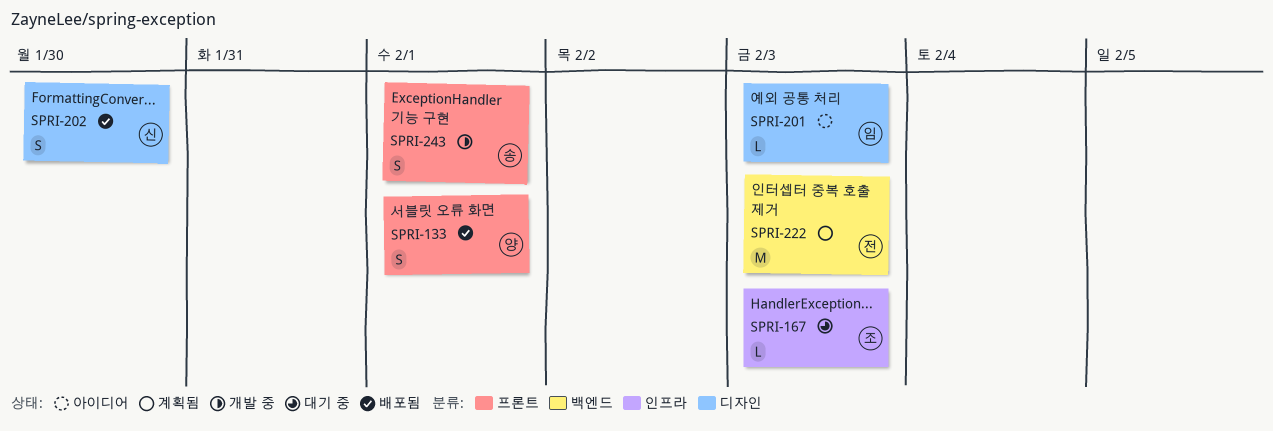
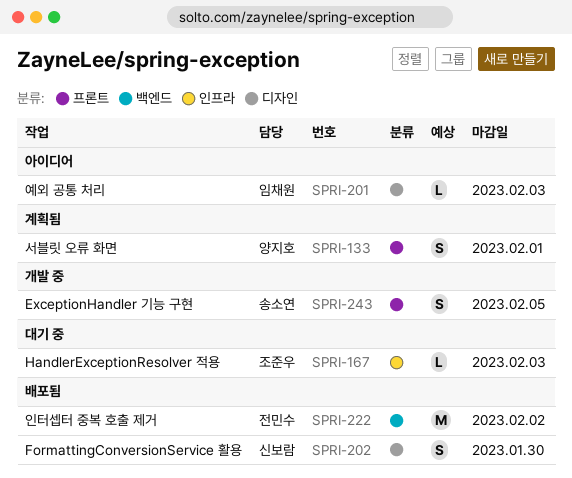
SPRI-133, status: 배포됨 -> 계획됨
SPRI-222, status: 계획됨 -> 배포됨
SPRI-222, due: Feb 3 -> Feb 2
SPRI-243, due: Feb 1 -> Feb 5

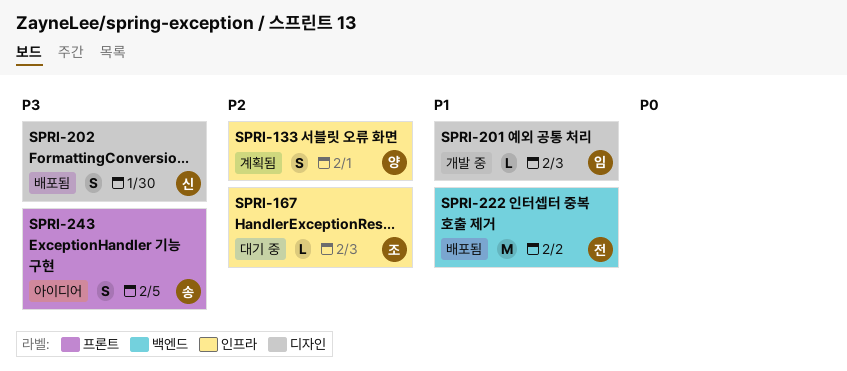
SPRI-133, label: 프론트 -> 인프라
SPRI-201, status: 아이디어 -> 개발 중
SPRI-243, status: 개발 중 -> 아이디어

